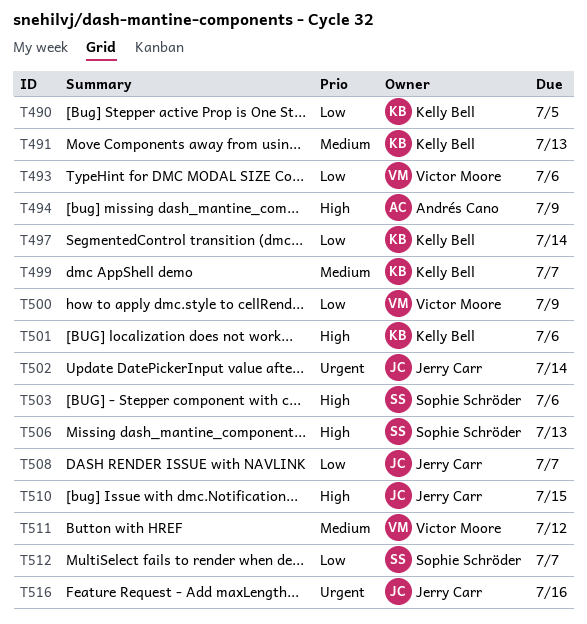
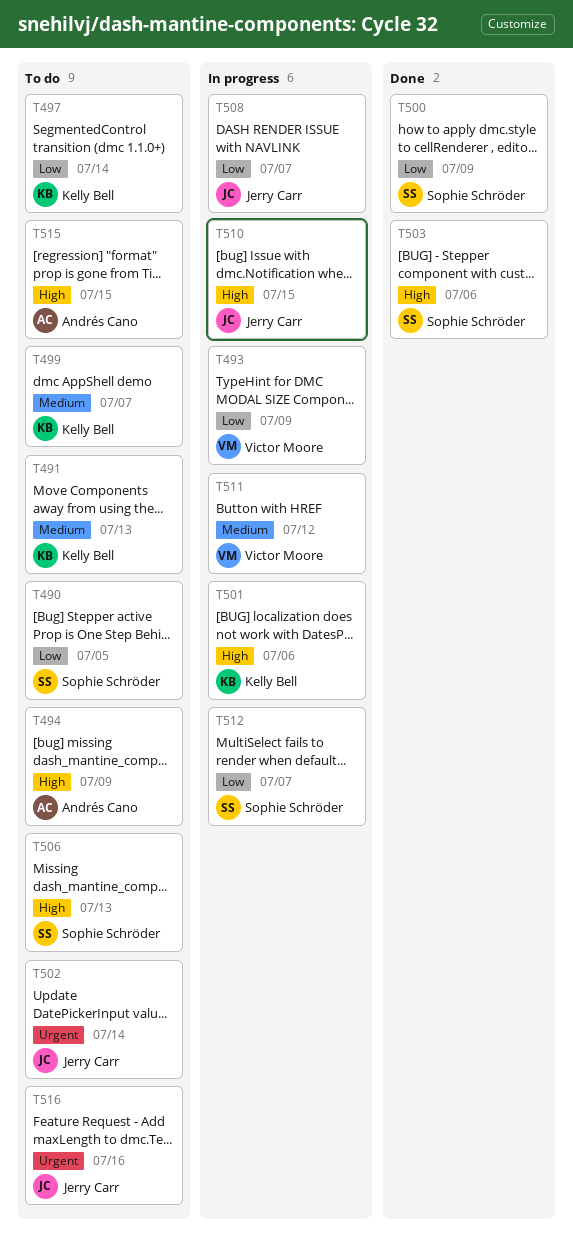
T490, owner: Kelly Bell -> Sophie Schröder
T493, due: Jul 6 -> Jul 9
T500, owner: Victor Moore -> Sophie Schröder
T515: none -> present

